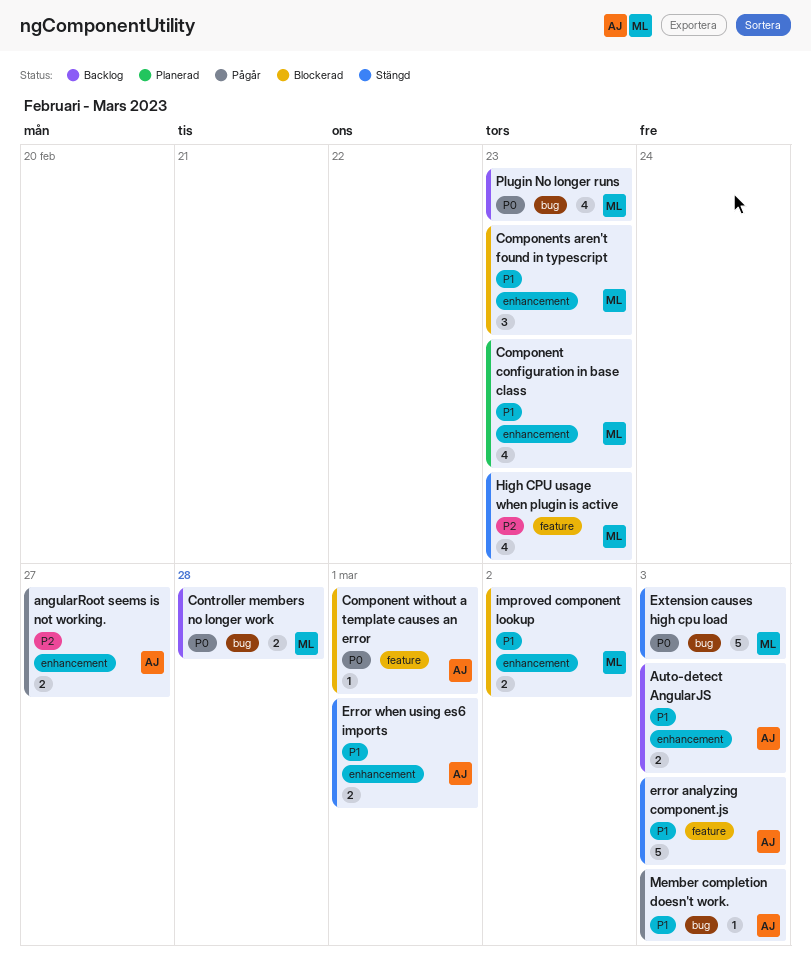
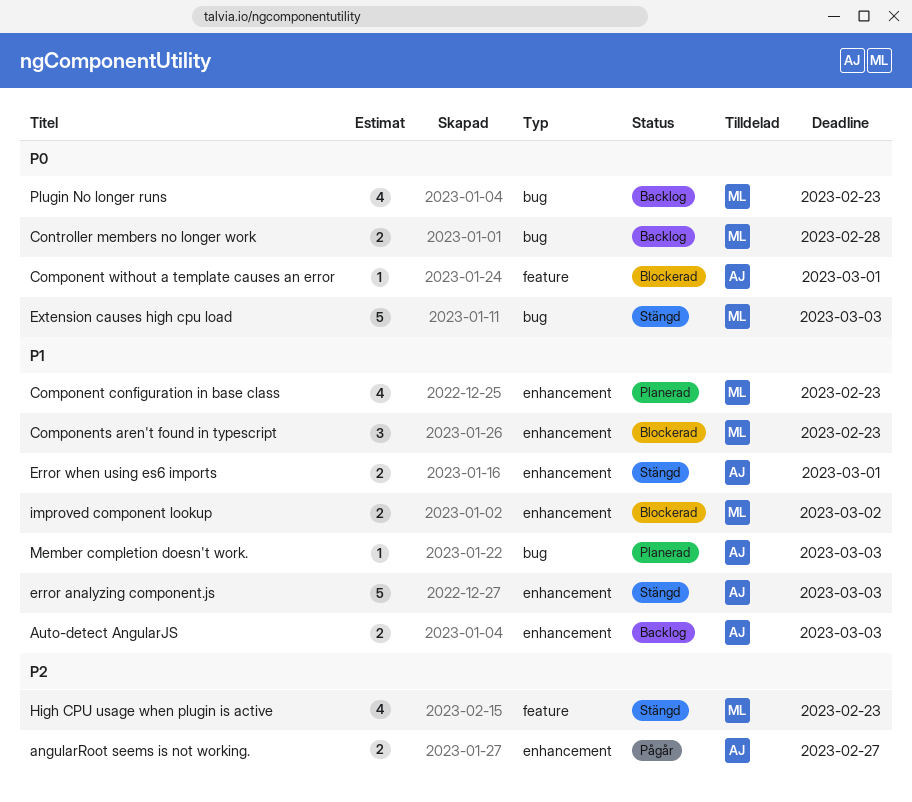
error analyzing component.js, label: feature -> enhancement
Member completion doesn't work., status: Pågår -> Planerad

